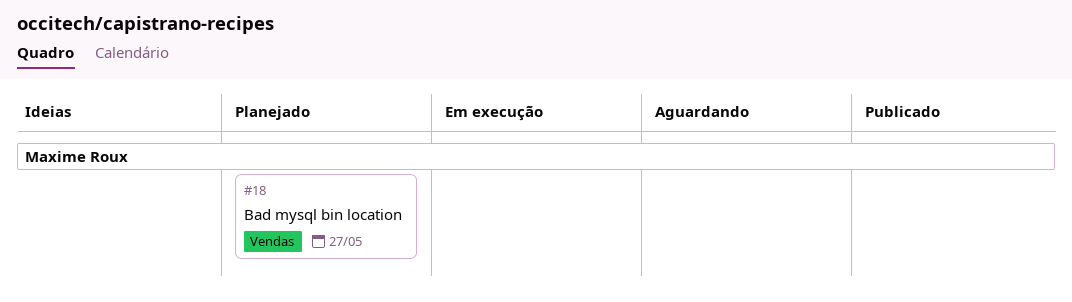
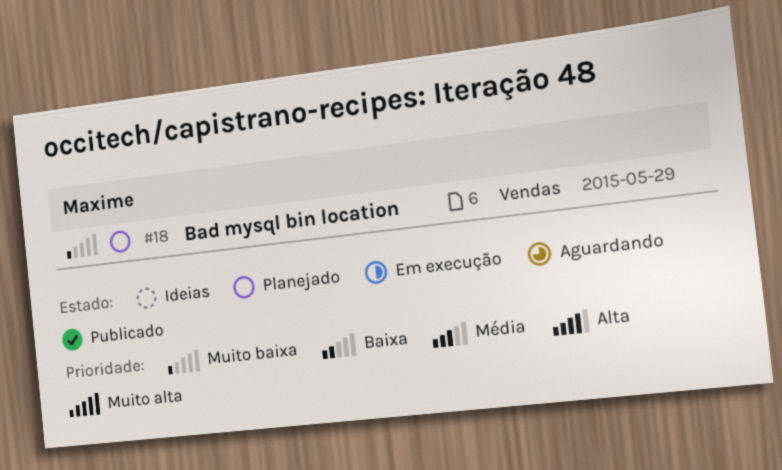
#18, due: May 27 -> May 29

